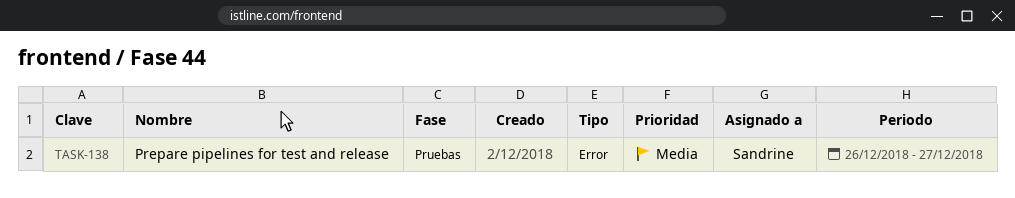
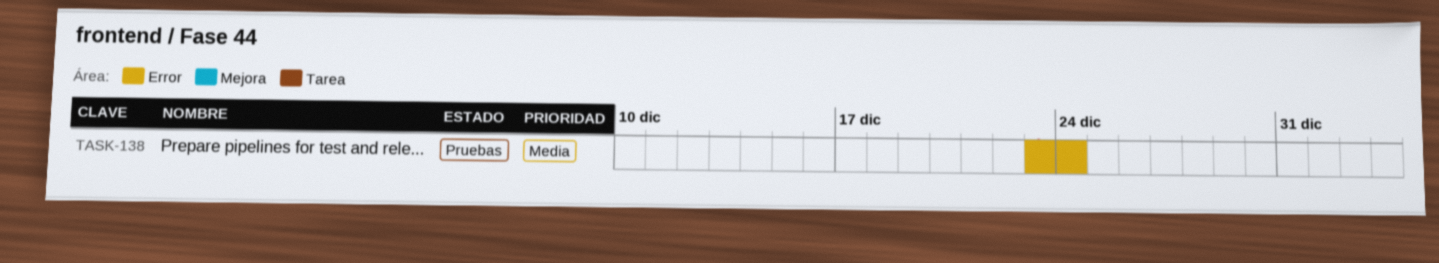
TASK-138, start: Dec 26 -> Dec 23
TASK-138, due: Dec 27 -> Dec 24

